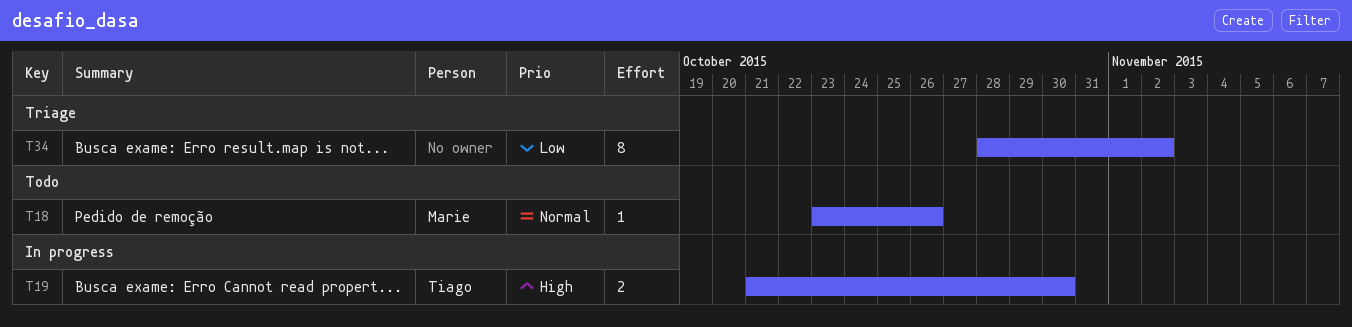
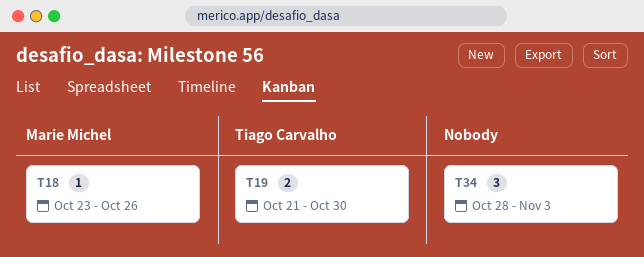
T34, estimate: 8 -> 3
T34, due: Nov 2 -> Nov 3

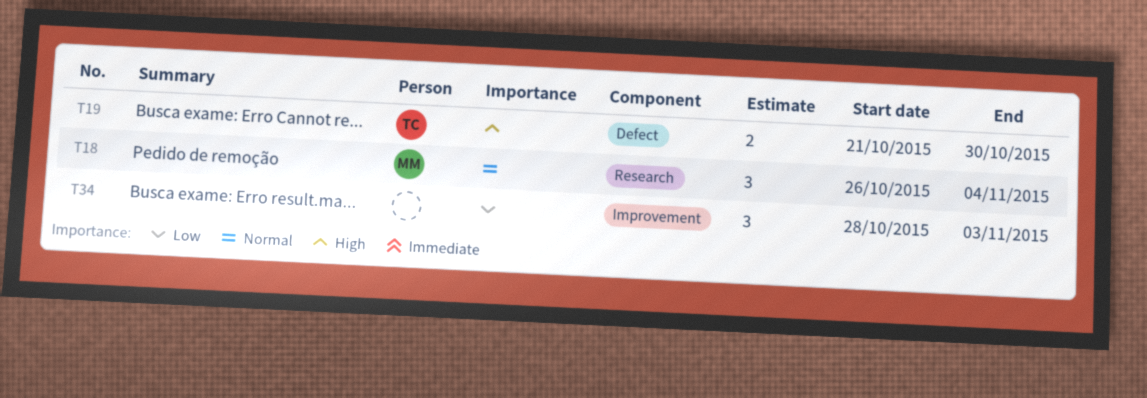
T18, estimate: 1 -> 3
T18, start: Oct 23 -> Oct 26
T18, due: Oct 26 -> Nov 4

